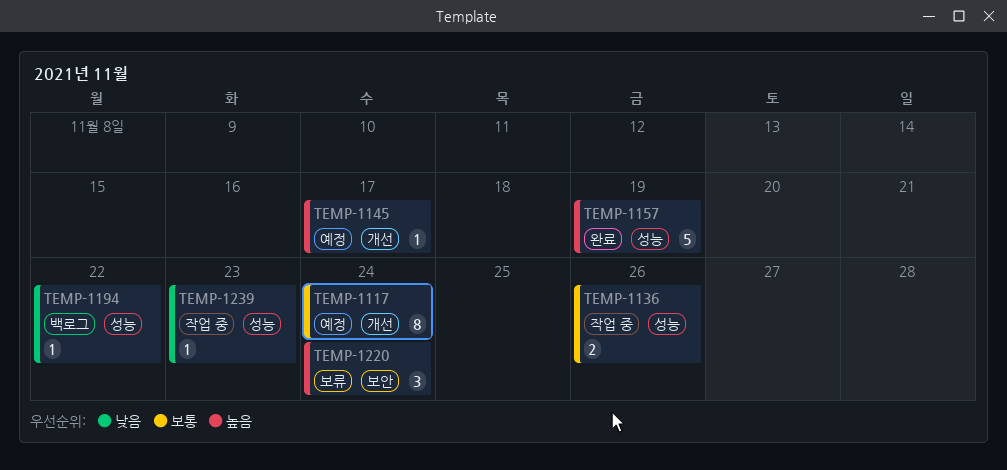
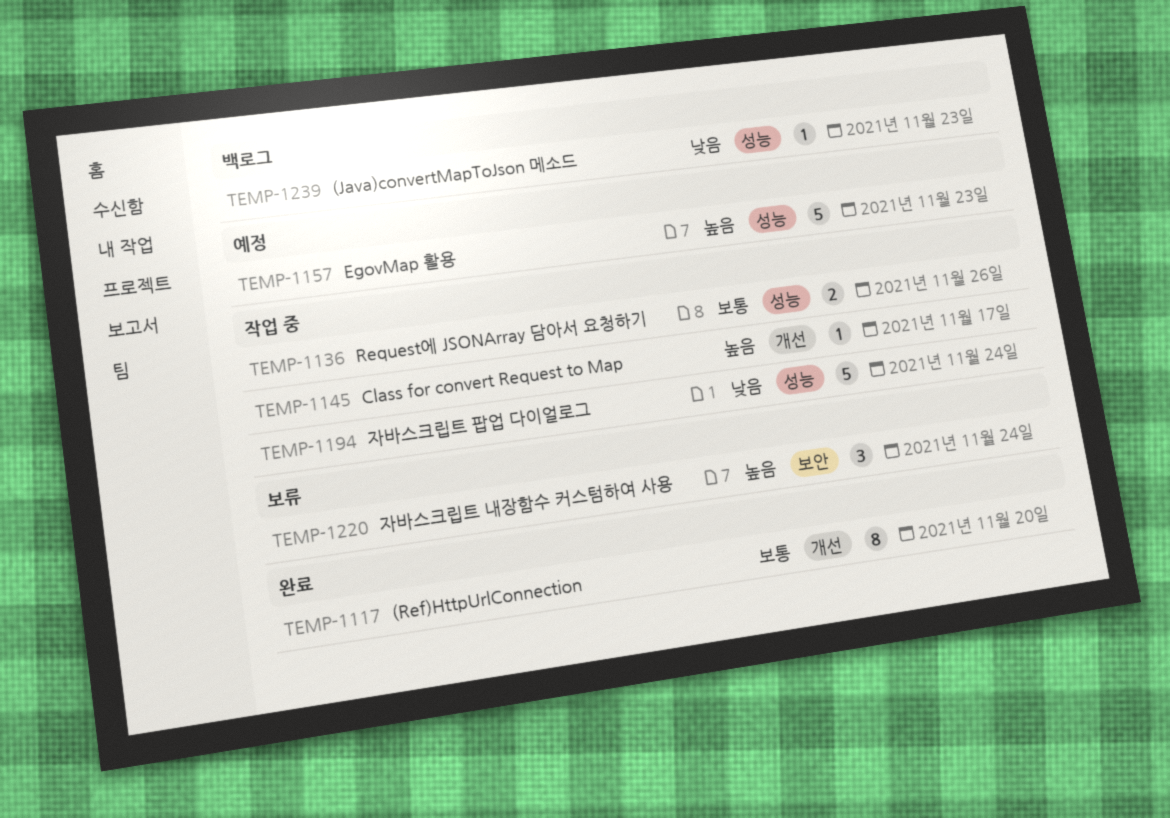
TEMP-1117, status: 예정 -> 완료
TEMP-1117, due: Nov 24 -> Nov 20
TEMP-1145, status: 예정 -> 작업 중
TEMP-1157, status: 완료 -> 예정
TEMP-1157, due: Nov 19 -> Nov 23
TEMP-1194, status: 백로그 -> 작업 중
TEMP-1194, estimate: 1 -> 5
TEMP-1194, due: Nov 22 -> Nov 24
TEMP-1239, status: 작업 중 -> 백로그

